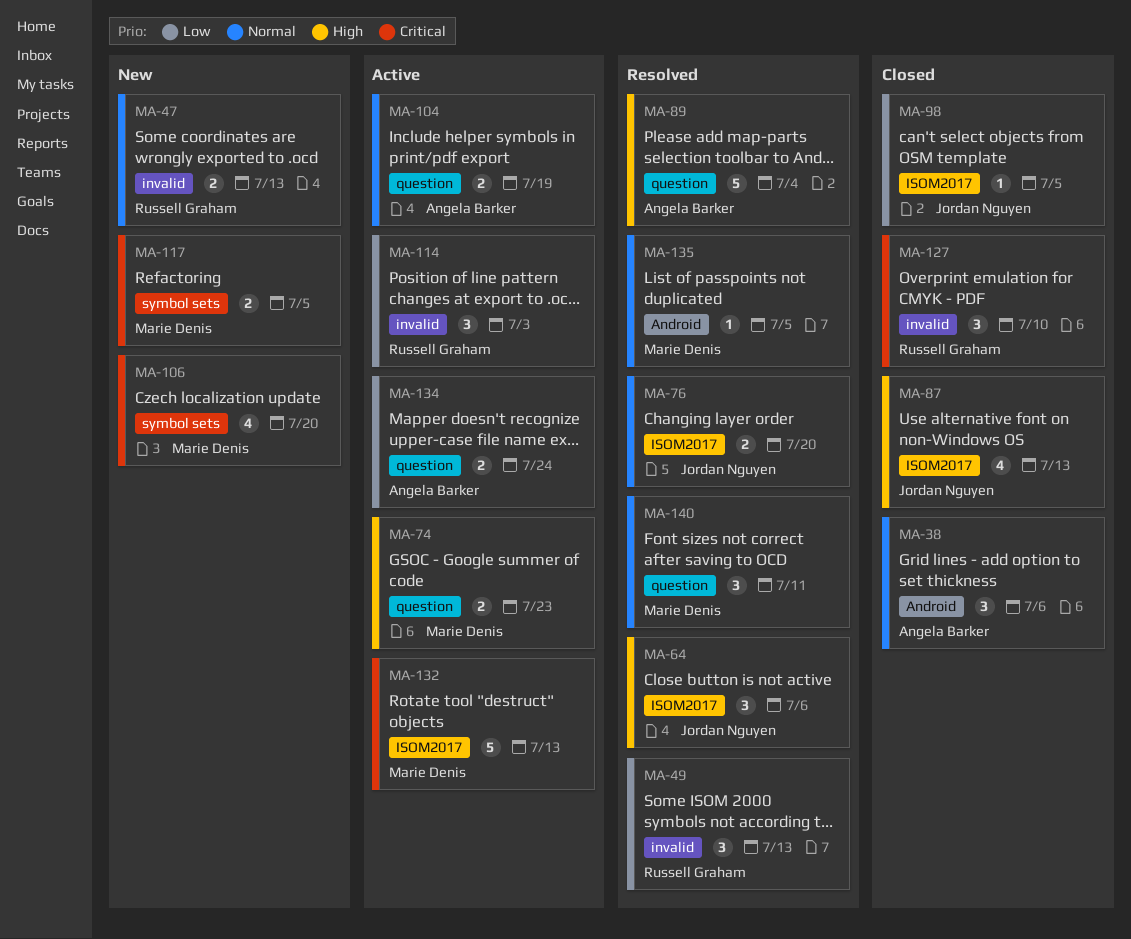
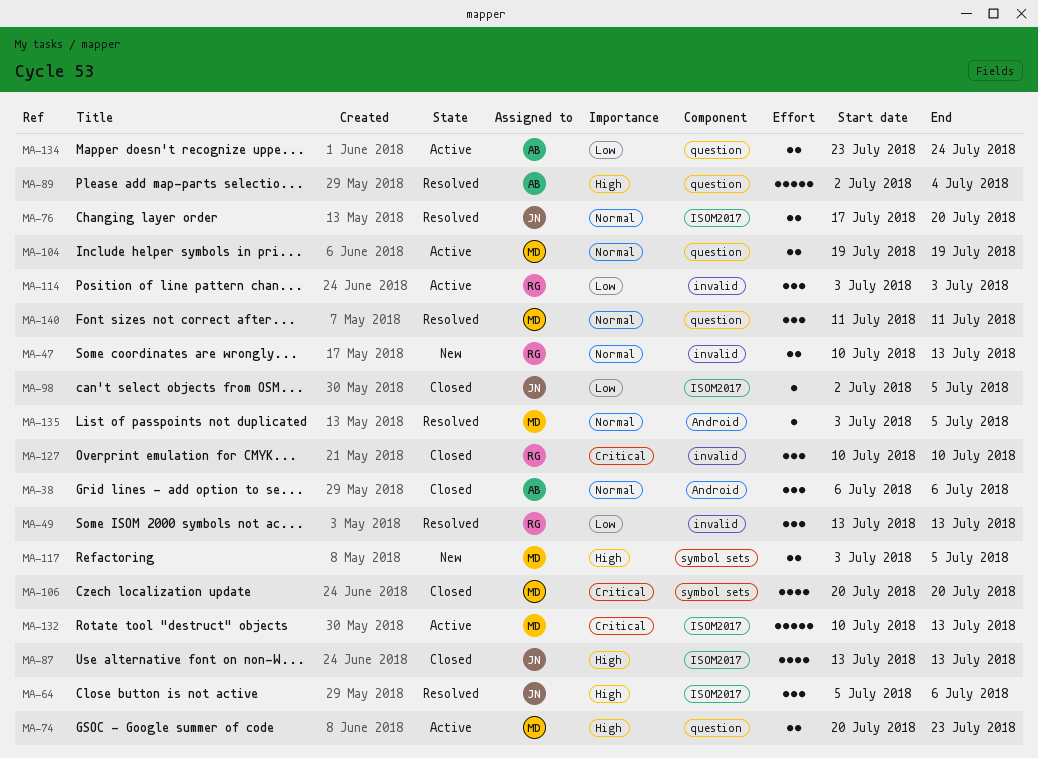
MA-104, owner: Angela Barker -> Marie Denis
MA-106, status: New -> Closed
MA-117, priority: Critical -> High

